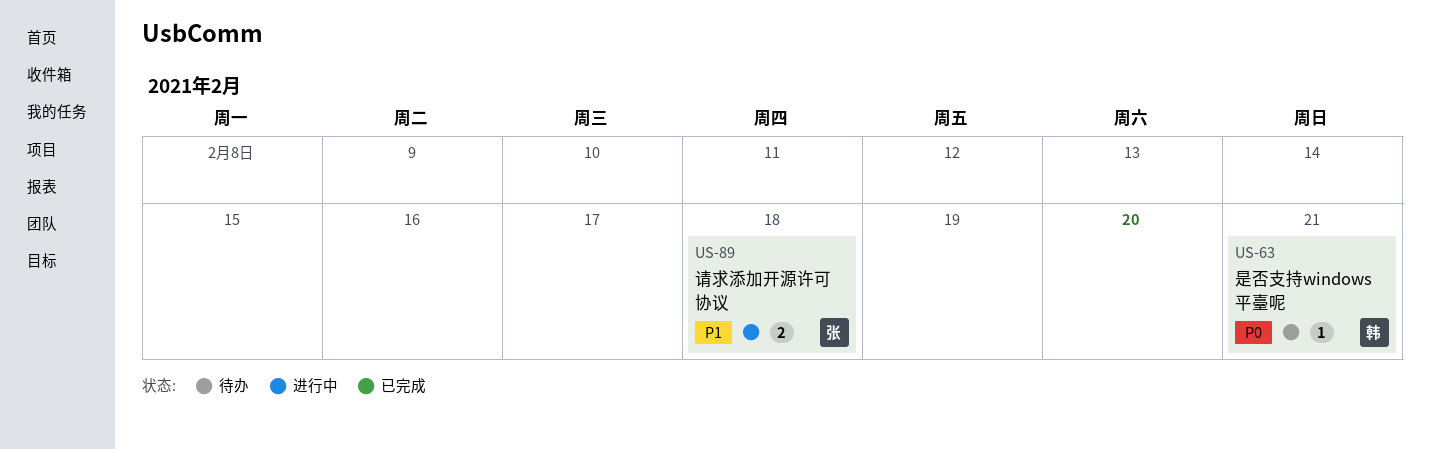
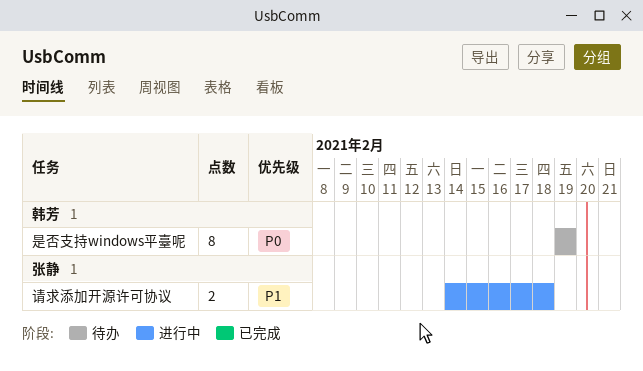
是否支持windows平臺呢, estimate: 1 -> 8
是否支持windows平臺呢, due: Feb 21 -> Feb 19

